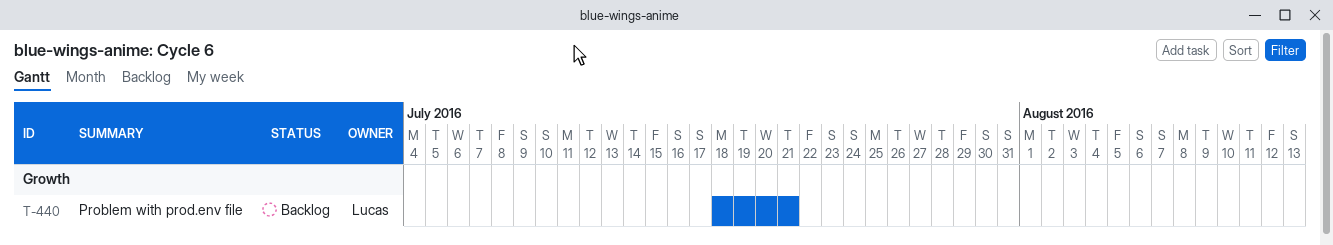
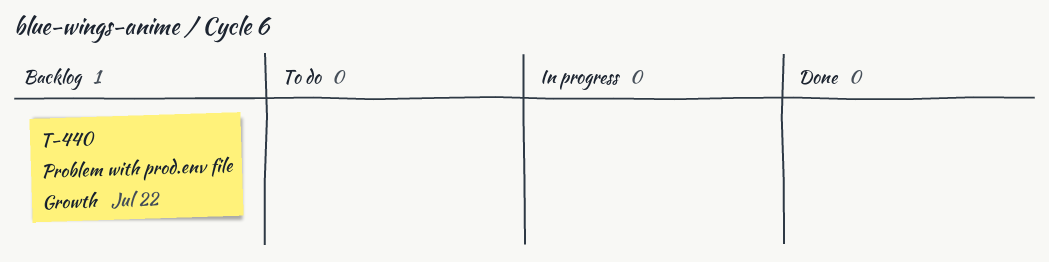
T-440, due: Jul 21 -> Jul 22

